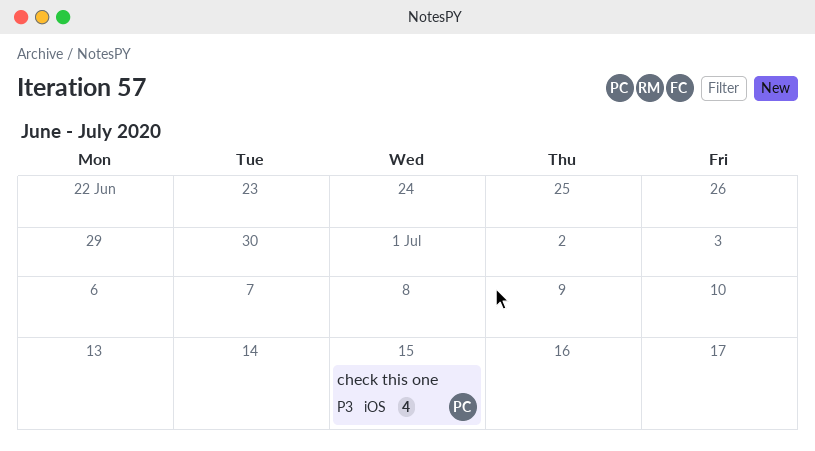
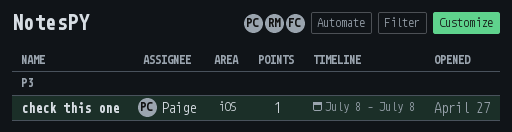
check this one, estimate: 4 -> 1
check this one, due: Jul 15 -> Jul 8

